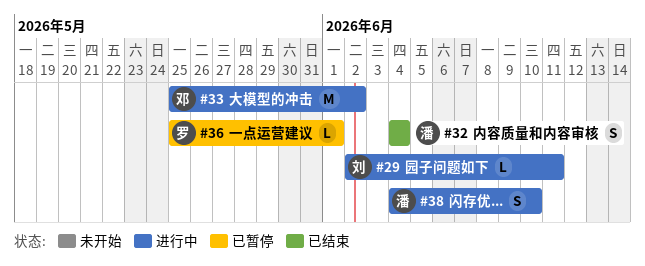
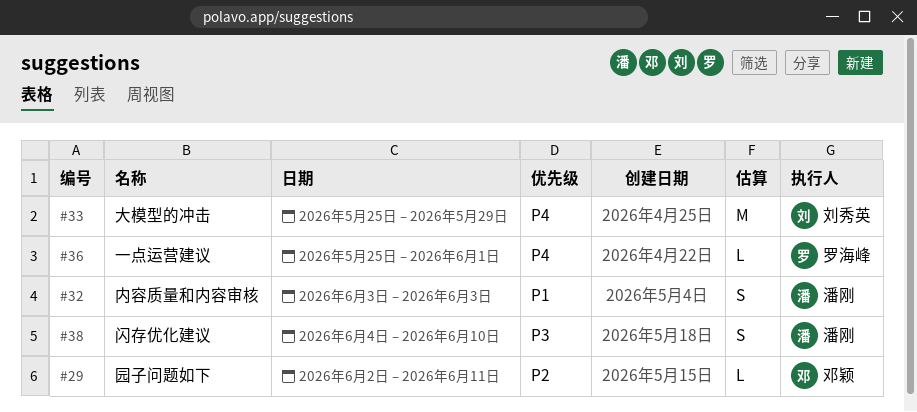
#29, owner: 刘秀英 -> 邓颖
#32, start: Jun 4 -> Jun 3
#32, due: Jun 4 -> Jun 3
#33, owner: 邓颖 -> 刘秀英
#33, due: Jun 2 -> May 29

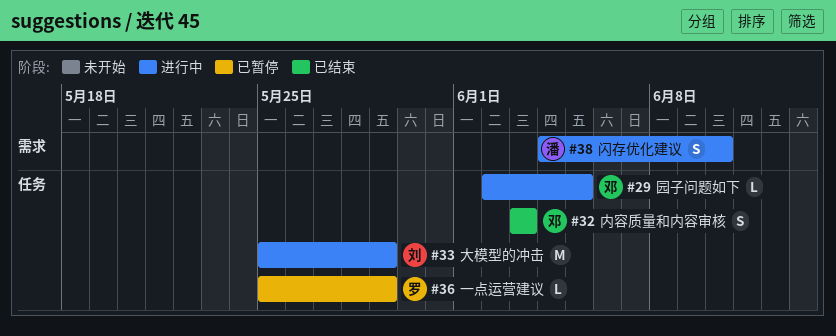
#29, due: Jun 11 -> Jun 5
#32, owner: 潘刚 -> 邓颖
#36, due: Jun 1 -> May 29

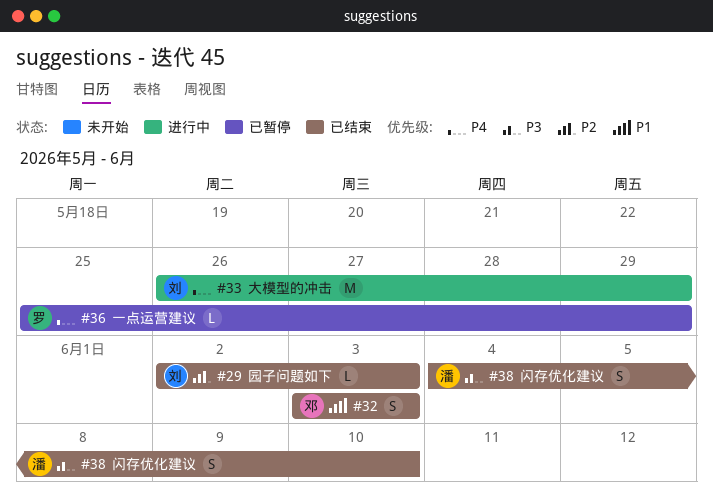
#29, status: 进行中 -> 已结束
#29, owner: 邓 -> 刘
#29, due: Jun 5 -> Jun 3
#33, start: May 25 -> May 26
#38, status: 进行中 -> 已结束

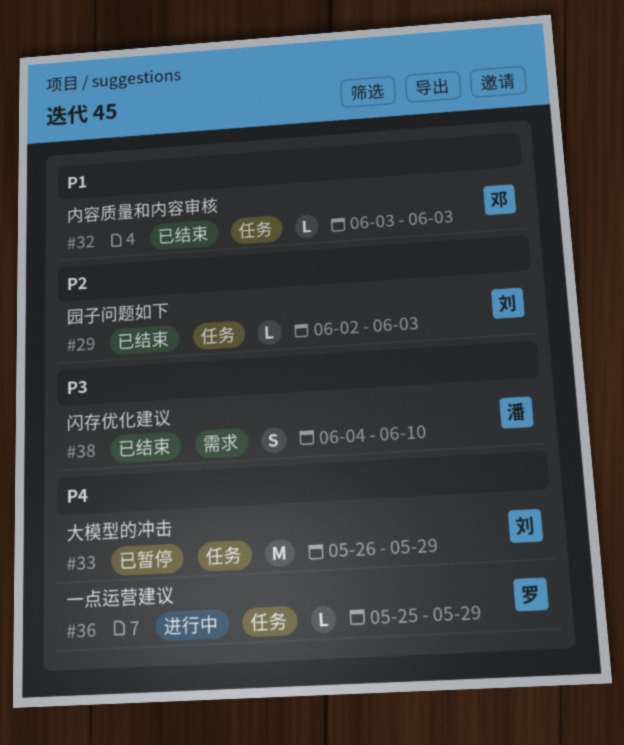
#32, estimate: S -> L
#33, status: 进行中 -> 已暂停
#36, status: 已暂停 -> 进行中

